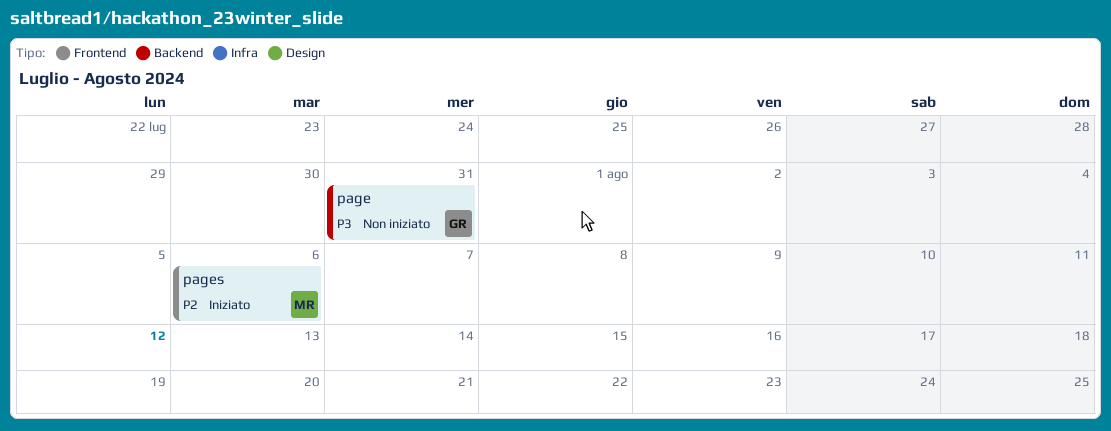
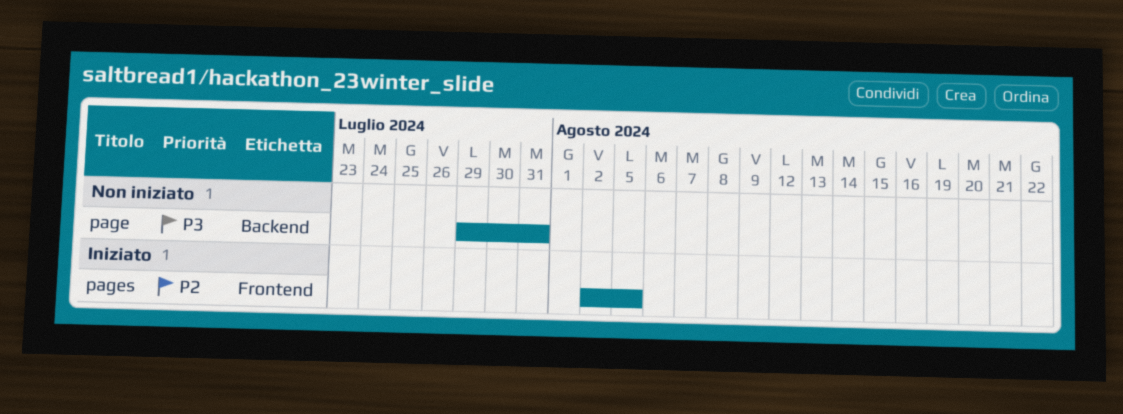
pages, due: Aug 6 -> Aug 5

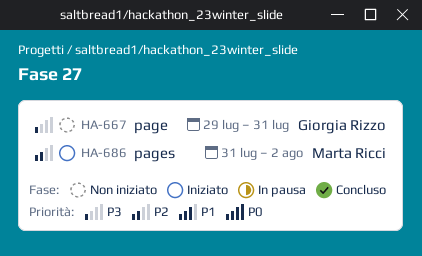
pages, start: Aug 2 -> Jul 31
pages, due: Aug 5 -> Aug 2

